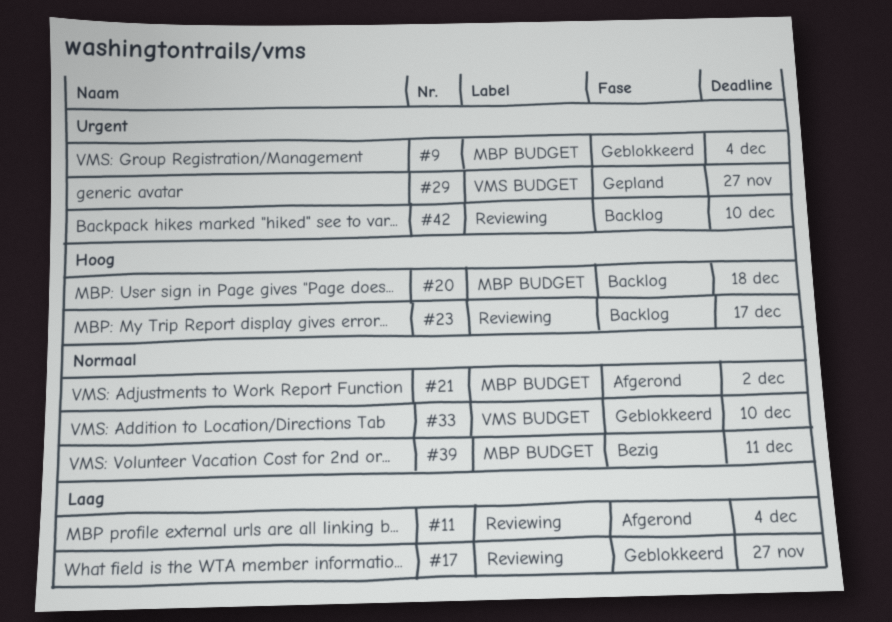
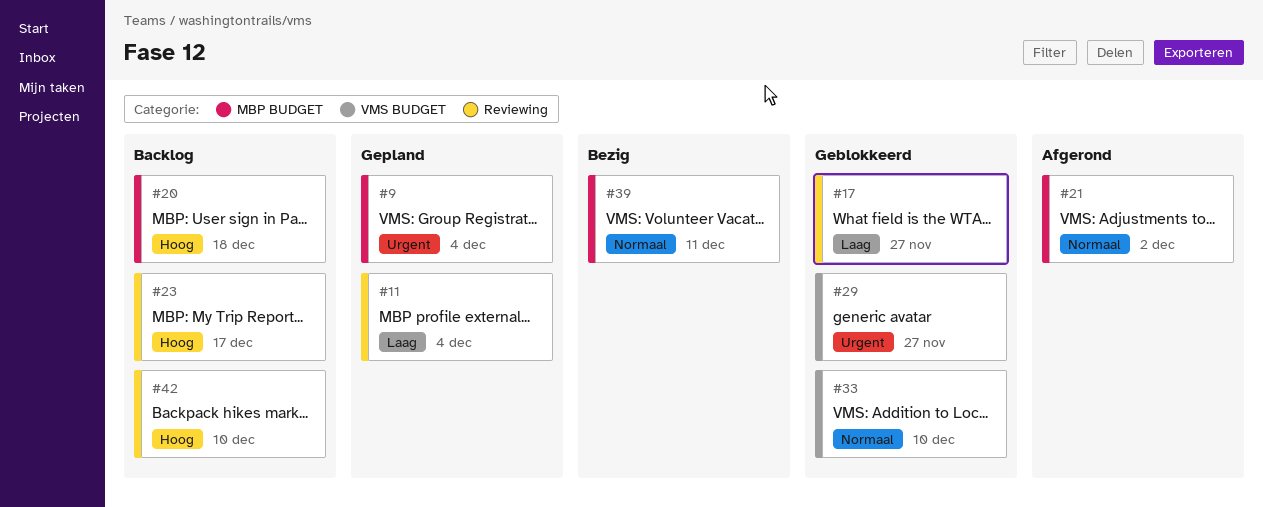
#9, status: Geblokkeerd -> Gepland
#11, status: Afgerond -> Gepland
#29, status: Gepland -> Geblokkeerd
#42, priority: Urgent -> Hoog

